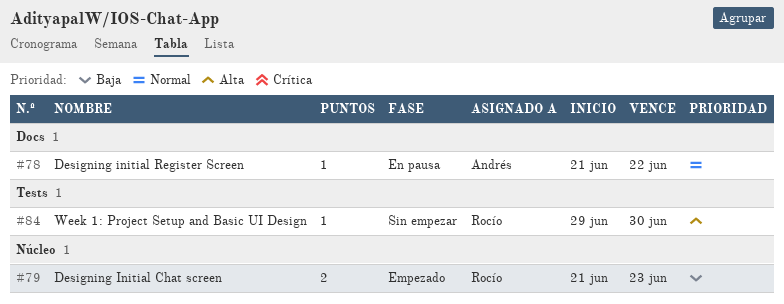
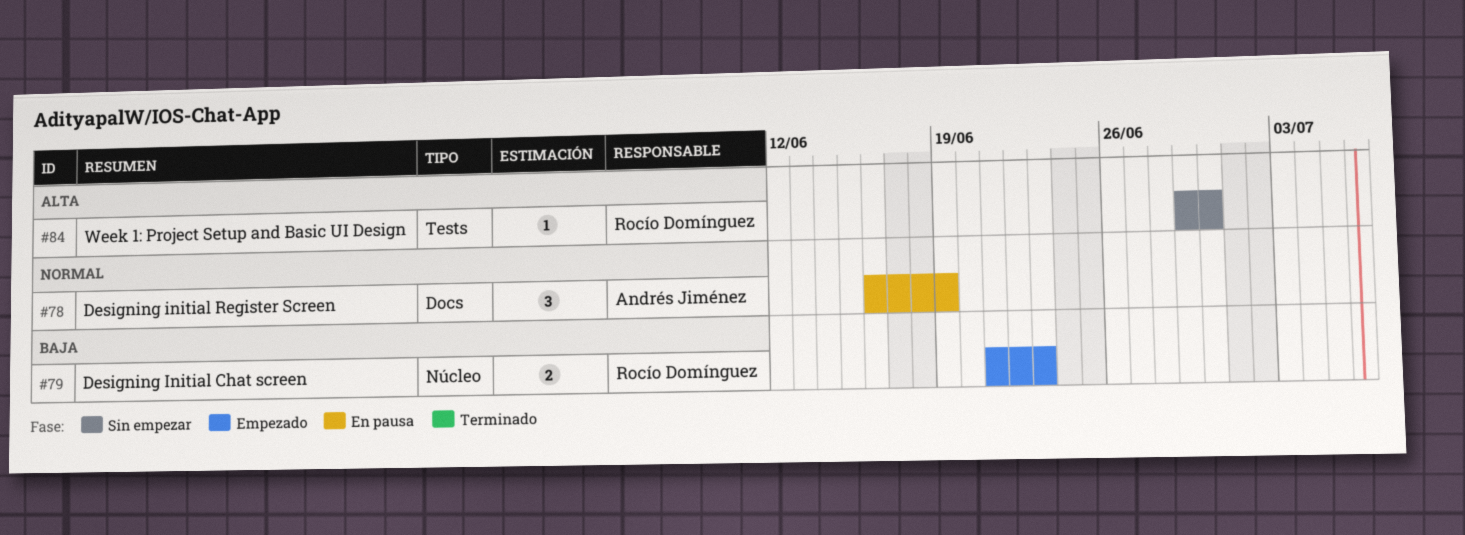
#78, estimate: 1 -> 3
#78, start: Jun 21 -> Jun 16
#78, due: Jun 22 -> Jun 19

